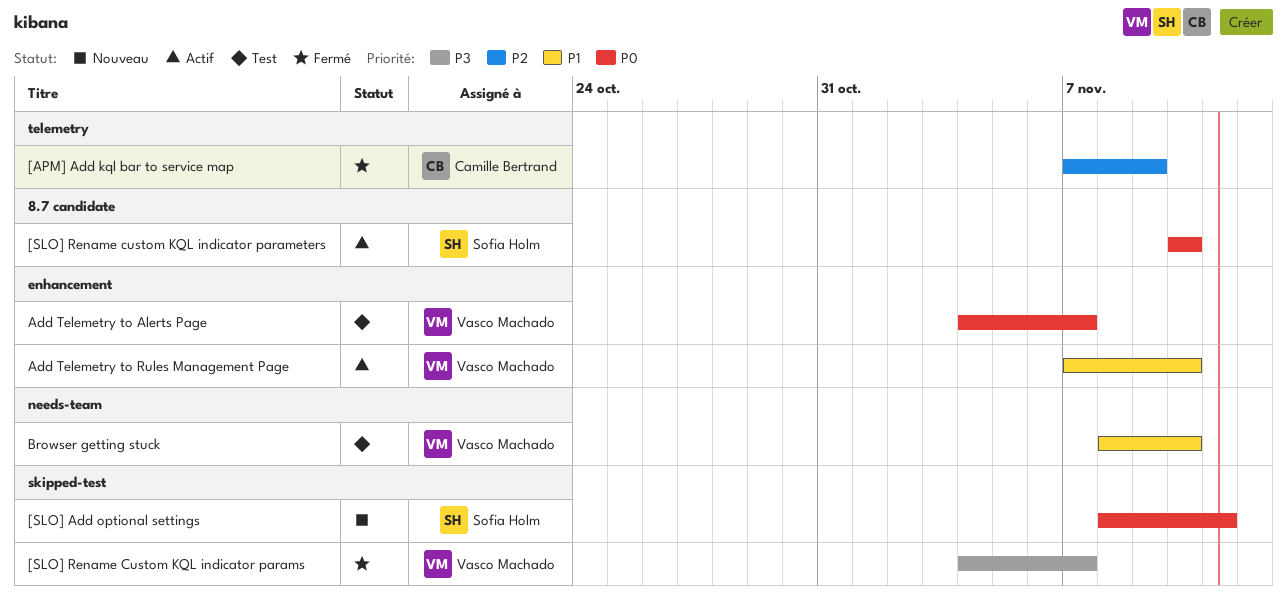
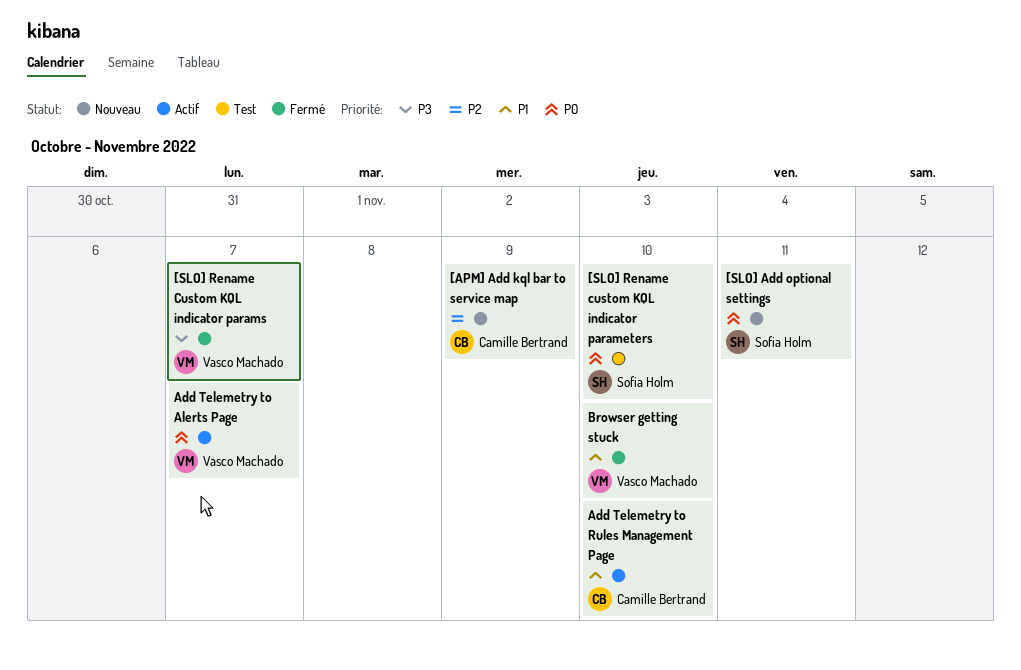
[APM] Add kql bar to service map, status: Fermé -> Nouveau
[SLO] Rename custom KQL indicator parameters, status: Actif -> Test
Add Telemetry to Alerts Page, status: Test -> Actif
Add Telemetry to Rules Management Page, owner: Vasco Machado -> Camille Bertrand
Browser getting stuck, status: Test -> Fermé

